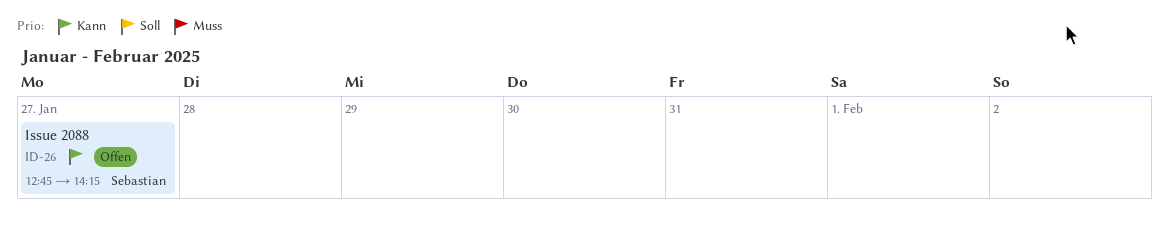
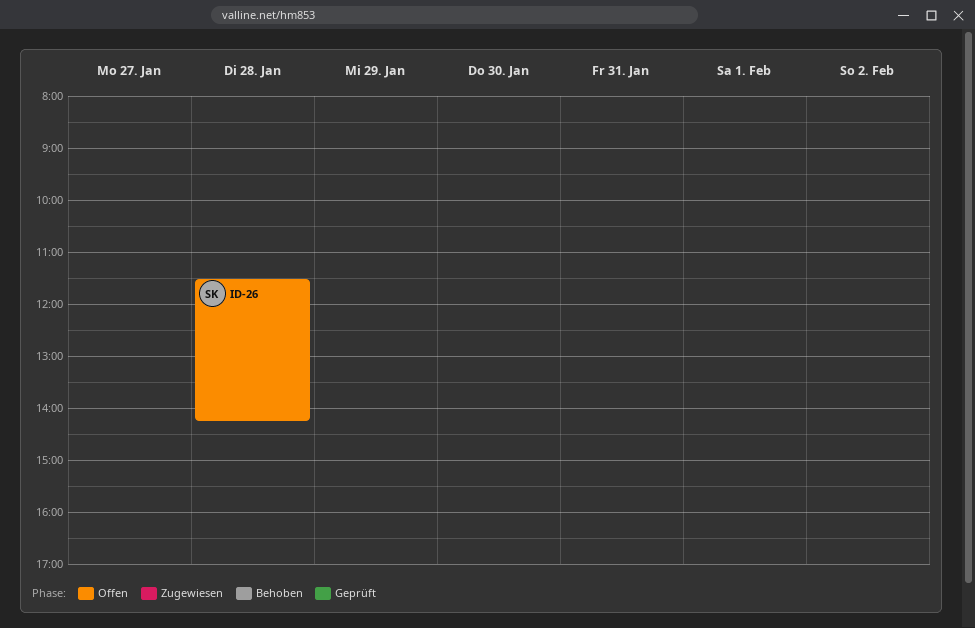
ID-26, day: Jan 27 -> Jan 28
ID-26, begins: 12:45 -> 11:30

